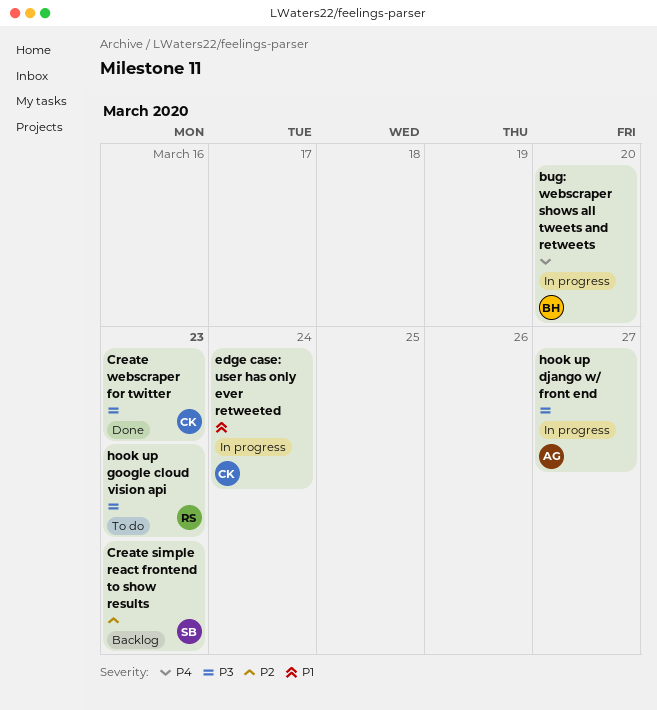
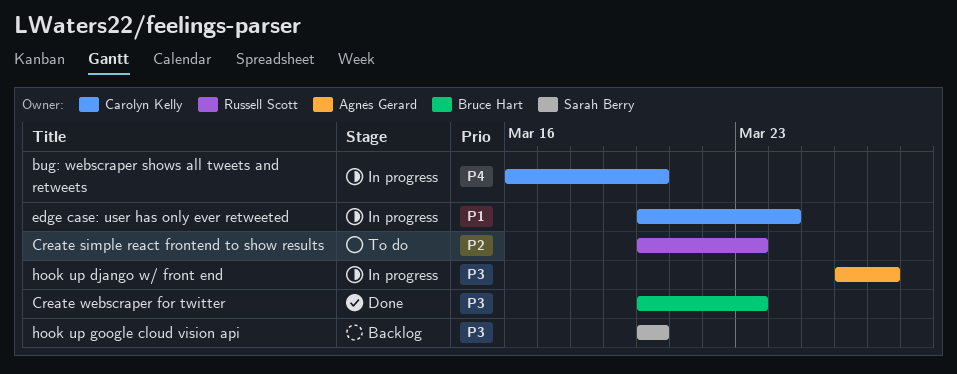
bug: webscraper shows all tweets and retweets, owner: Bruce Hart -> Carolyn Kelly
Create simple react frontend to show results, status: Backlog -> To do
Create simple react frontend to show results, owner: Sarah Berry -> Russell Scott
Create webscraper for twitter, owner: Carolyn Kelly -> Bruce Hart
hook up google cloud vision api, status: To do -> Backlog
hook up google cloud vision api, owner: Russell Scott -> Sarah Berry
hook up google cloud vision api, due: Mar 23 -> Mar 20

